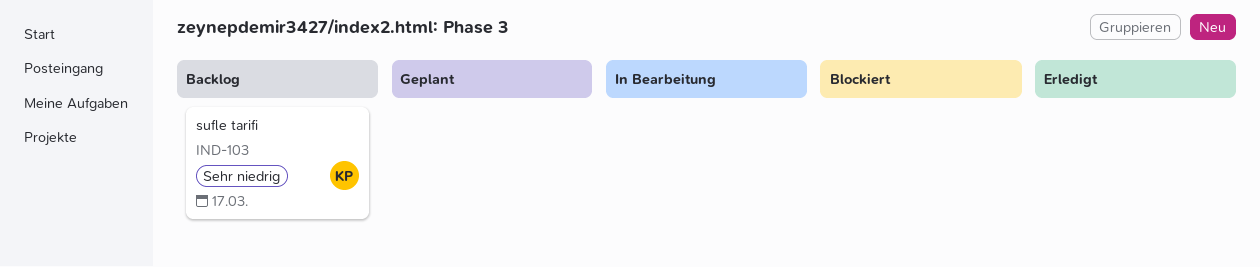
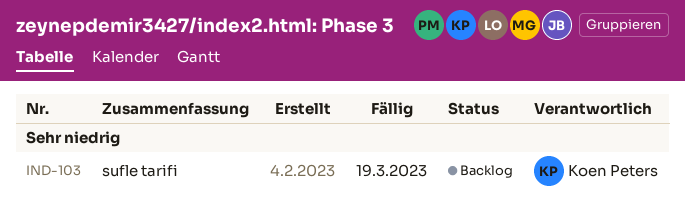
IND-103, due: Mar 17 -> Mar 19

